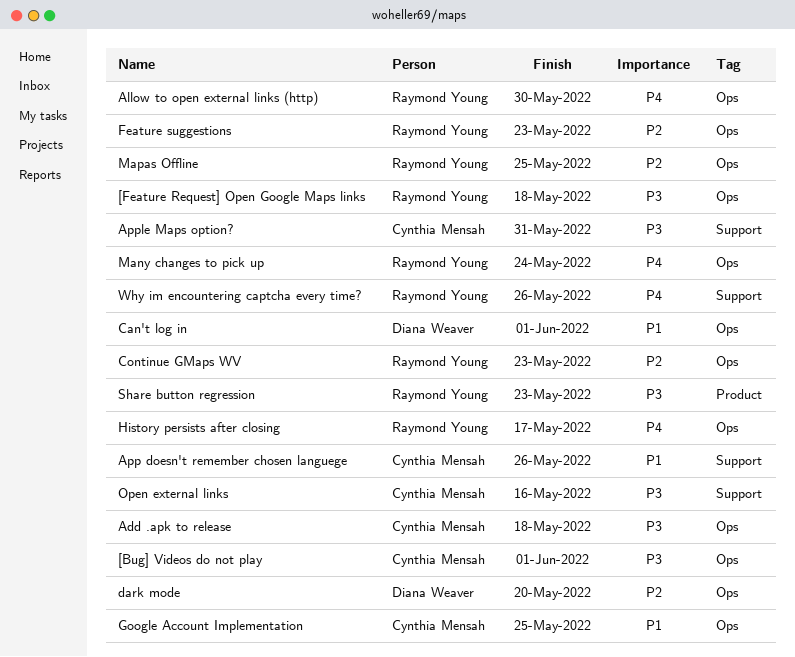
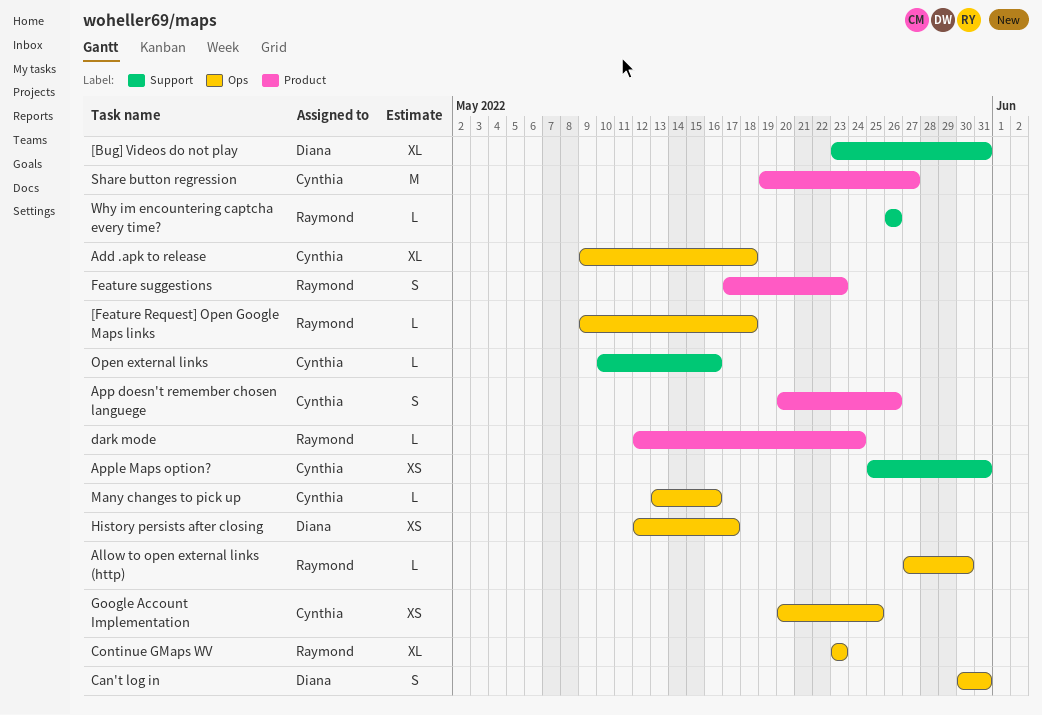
[Bug] Videos do not play, owner: Cynthia Mensah -> Diana Weaver
[Bug] Videos do not play, label: Ops -> Support
[Bug] Videos do not play, due: Jun 1 -> May 31
App doesn't remember chosen languege, label: Support -> Product
Can't log in, due: Jun 1 -> May 31
dark mode, owner: Diana Weaver -> Raymond Young
dark mode, label: Ops -> Product
dark mode, due: May 20 -> May 24
Feature suggestions, label: Ops -> Product
History persists after closing, owner: Raymond Young -> Diana Weaver
Many changes to pick up, owner: Raymond Young -> Cynthia Mensah
Many changes to pick up, due: May 24 -> May 16
Mapas Offline: present -> none
Share button regression, owner: Raymond Young -> Cynthia Mensah
Share button regression, due: May 23 -> May 27

